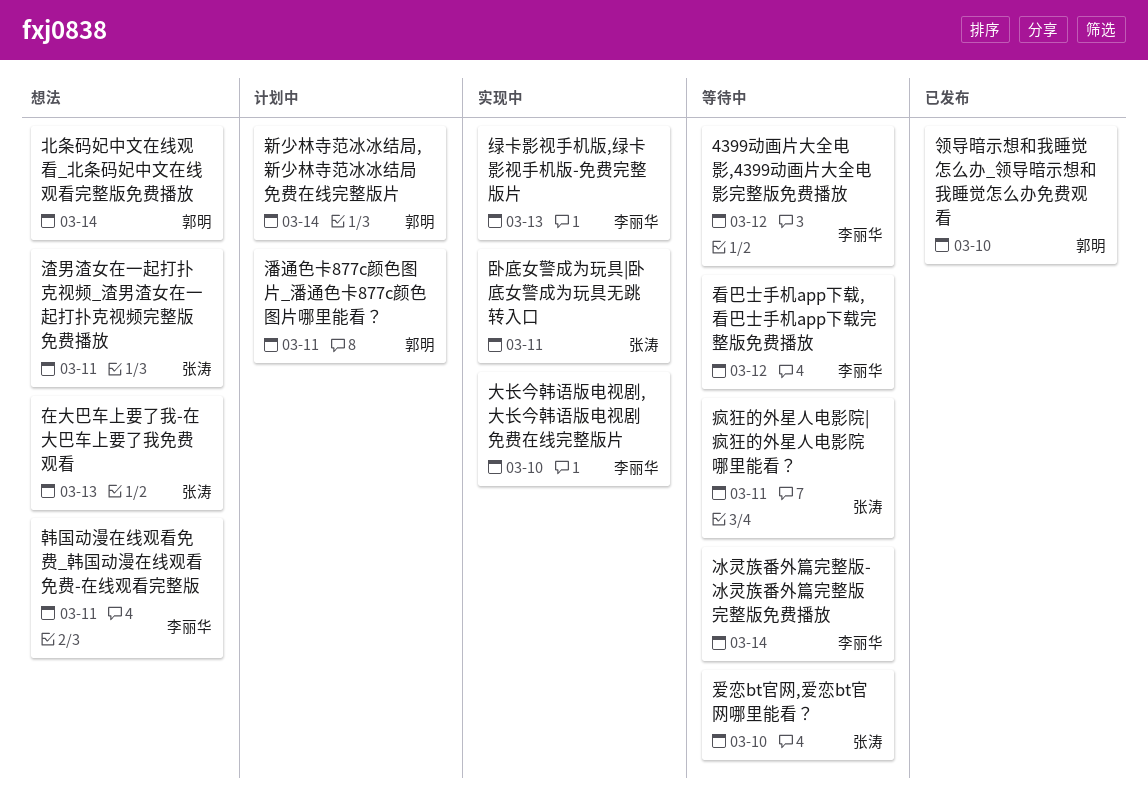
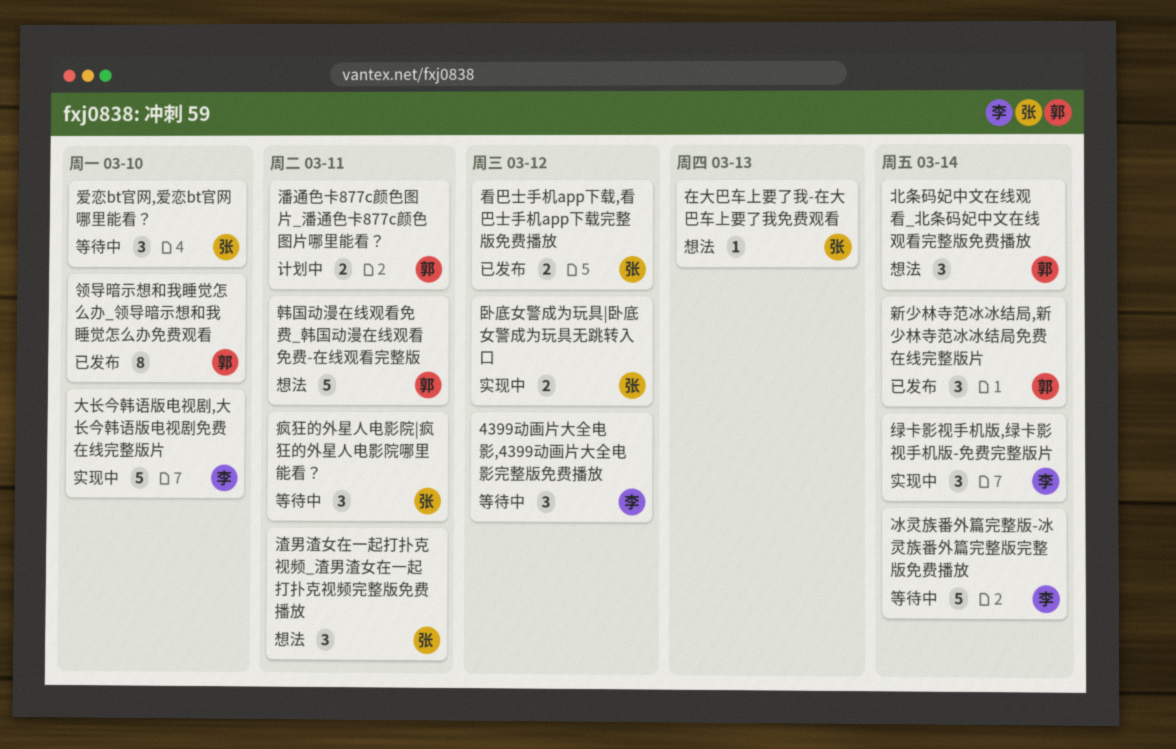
卧底女警成为玩具|卧底女警成为玩具无跳转入口, due: Mar 11 -> Mar 12
新少林寺范冰冰结局,新少林寺范冰冰结局免费在线完整版片, status: 计划中 -> 已发布
看巴士手机app下载,看巴士手机app下载完整版免费播放, status: 等待中 -> 已发布
看巴士手机app下载,看巴士手机app下载完整版免费播放, owner: 李丽华 -> 张涛
绿卡影视手机版,绿卡影视手机版-免费完整版片, due: Mar 13 -> Mar 14
韩国动漫在线观看免费_韩国动漫在线观看免费-在线观看完整版, owner: 李丽华 -> 郭明

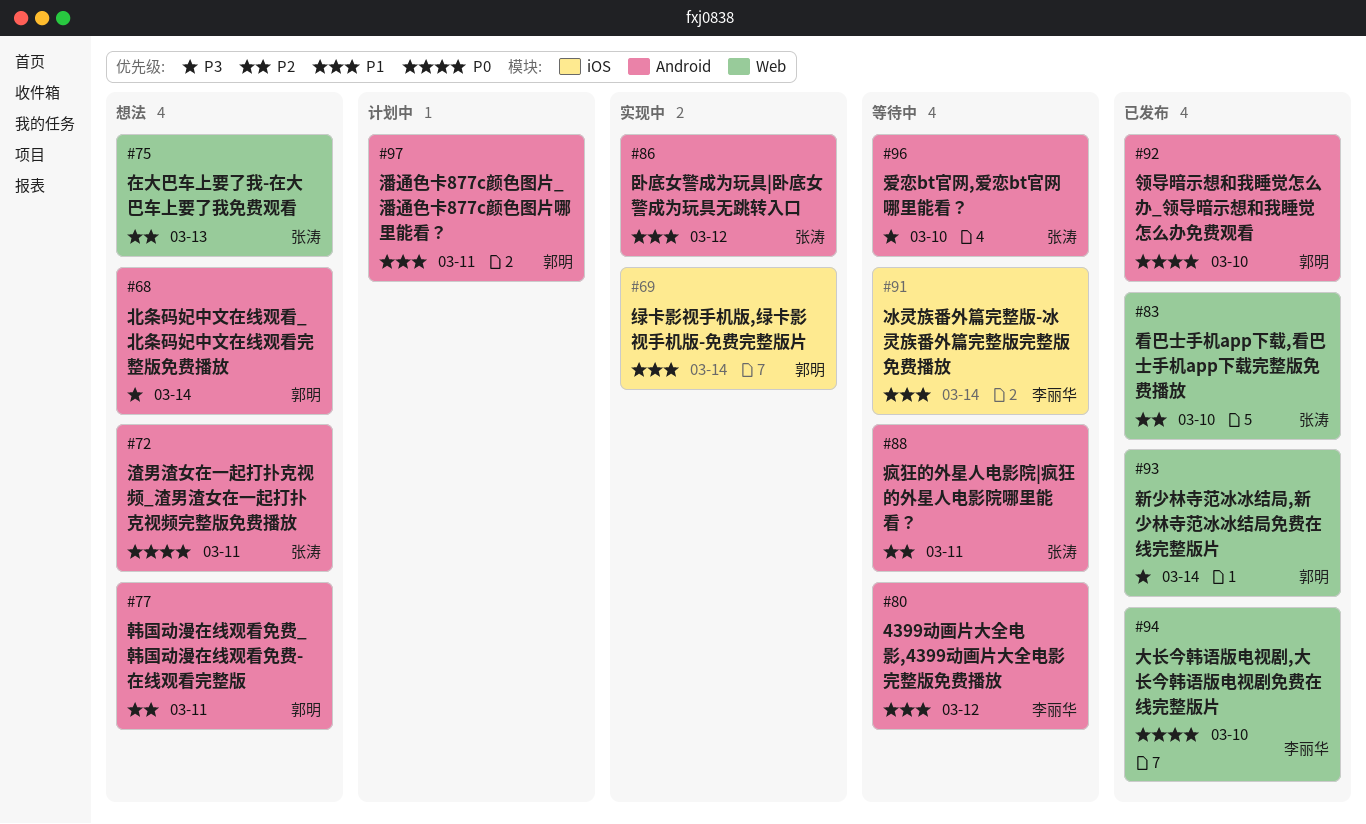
大长今韩语版电视剧,大长今韩语版电视剧免费在线完整版片, status: 实现中 -> 已发布
看巴士手机app下载,看巴士手机app下载完整版免费播放, due: Mar 12 -> Mar 10
绿卡影视手机版,绿卡影视手机版-免费完整版片, owner: 李丽华 -> 郭明

